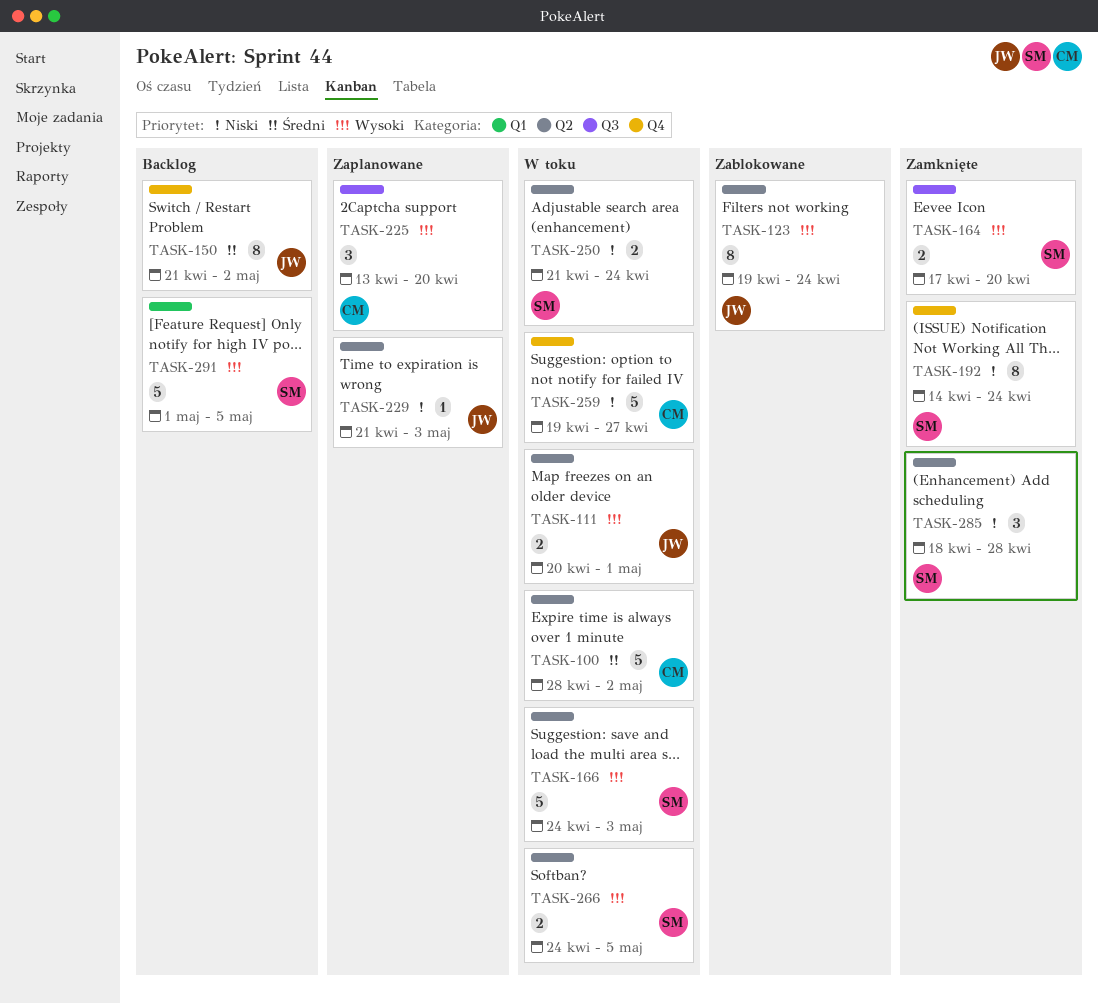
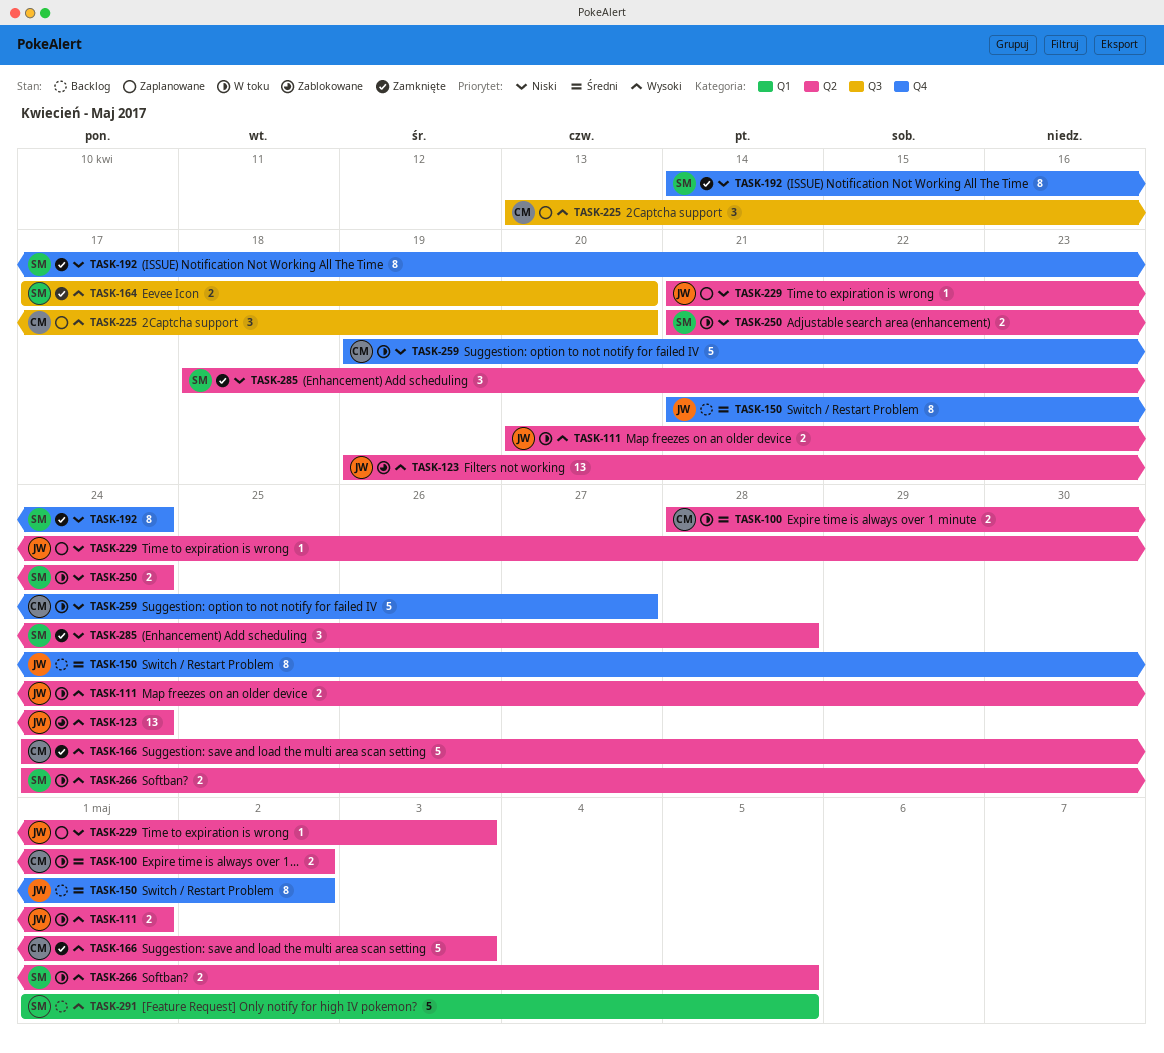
TASK-100, estimate: 5 -> 2
TASK-123, estimate: 8 -> 13
TASK-166, status: W toku -> Zamknięte
TASK-166, owner: SM -> CM

